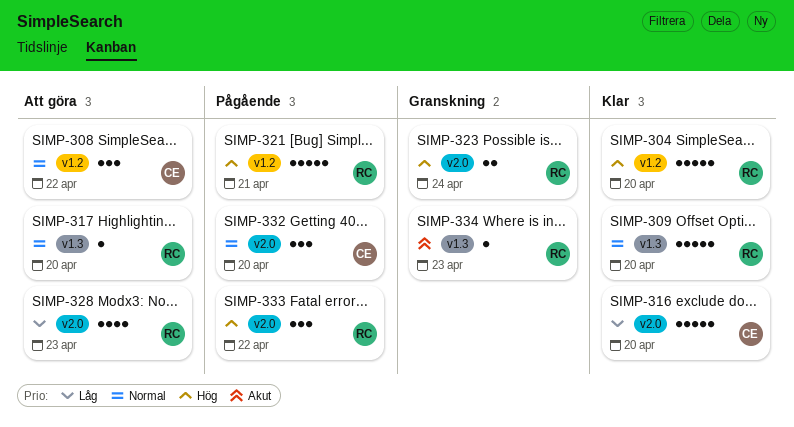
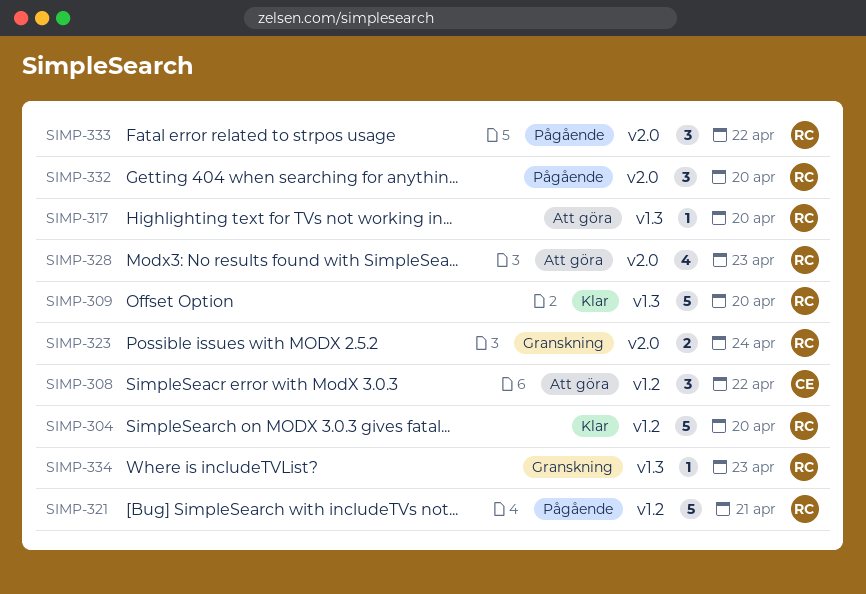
SIMP-316: present -> none
SIMP-332, owner: CE -> RC

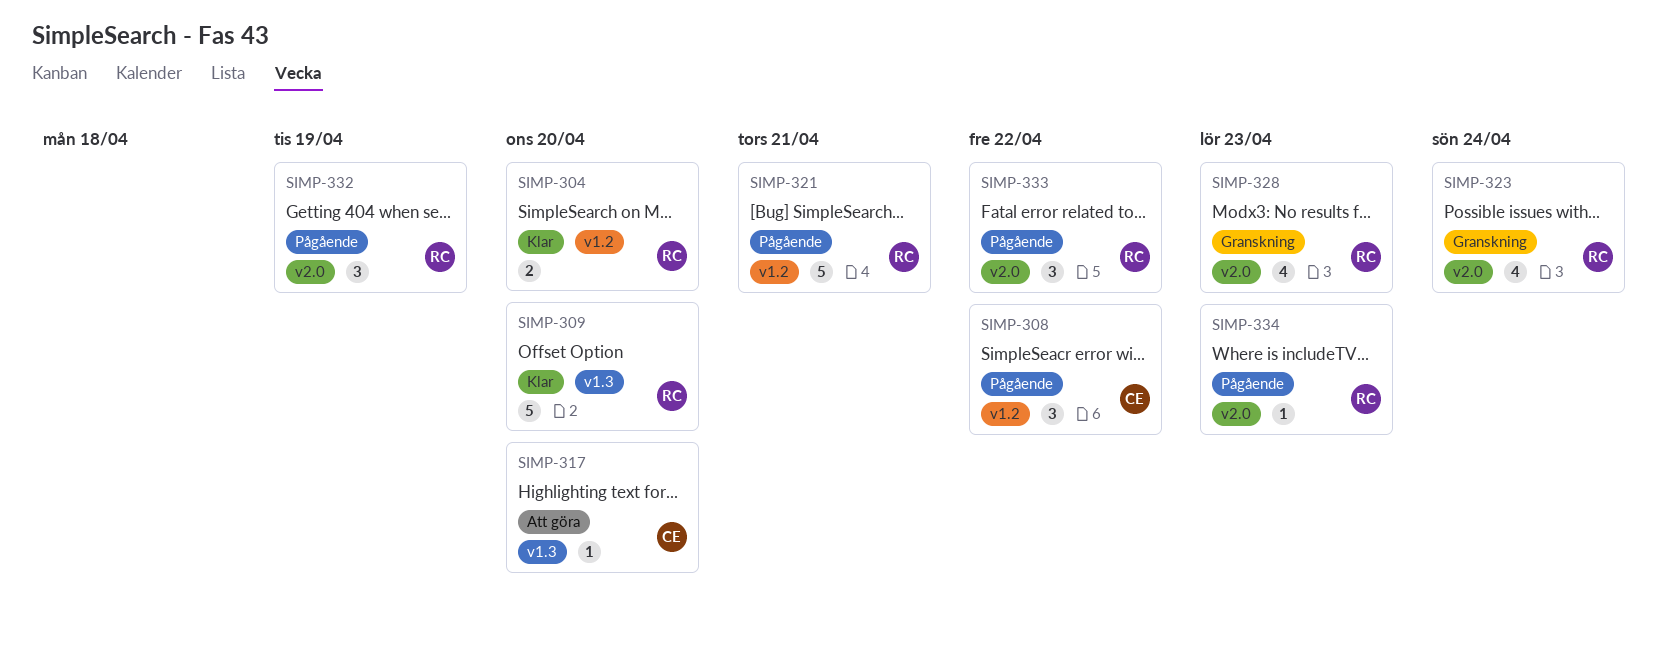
SIMP-304, estimate: 5 -> 2
SIMP-308, status: Att göra -> Pågående
SIMP-317, owner: RC -> CE
SIMP-323, estimate: 2 -> 4
SIMP-328, status: Att göra -> Granskning
SIMP-332, due: Apr 20 -> Apr 19
SIMP-334, status: Granskning -> Pågående
SIMP-334, label: v1.3 -> v2.0

